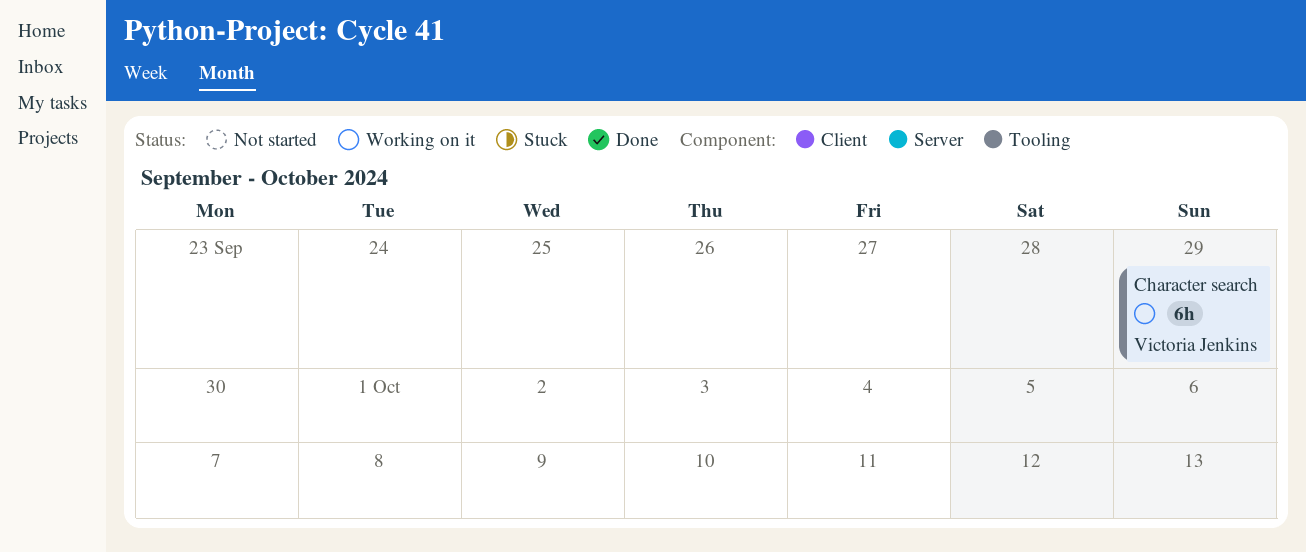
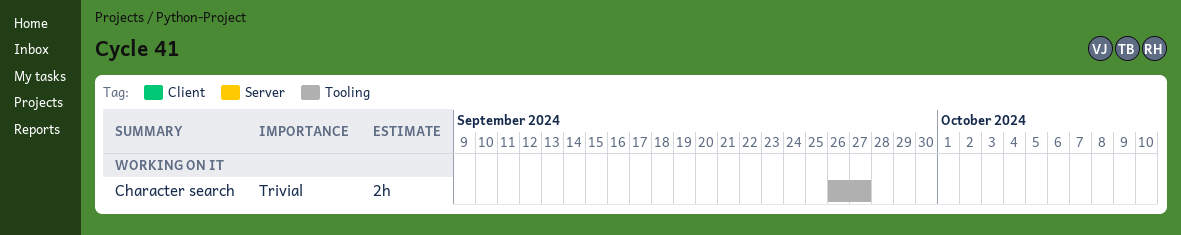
Character search, estimate: 6h -> 2h
Character search, due: Sep 29 -> Sep 27

